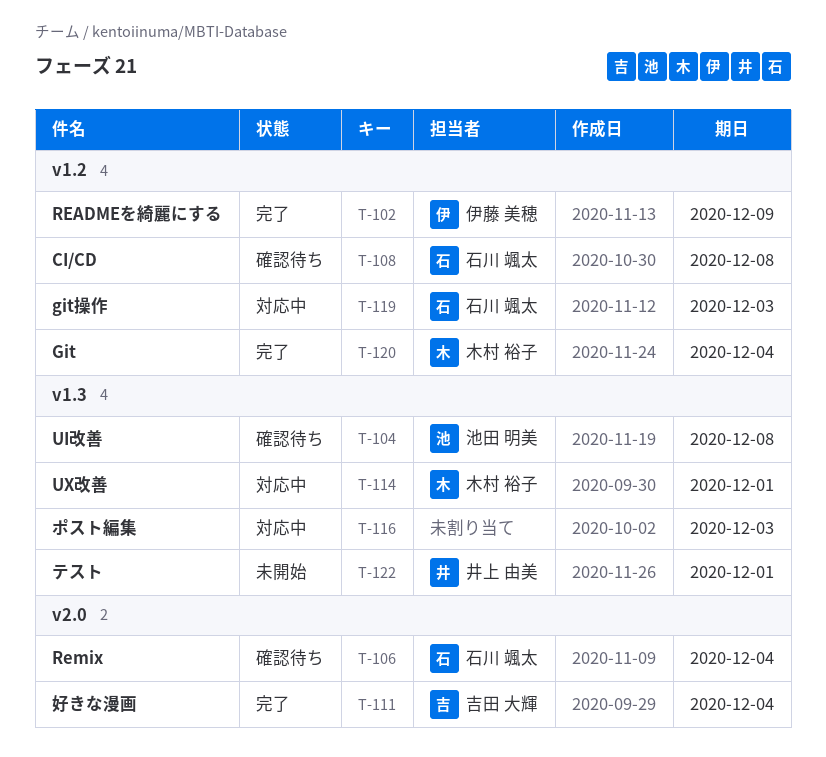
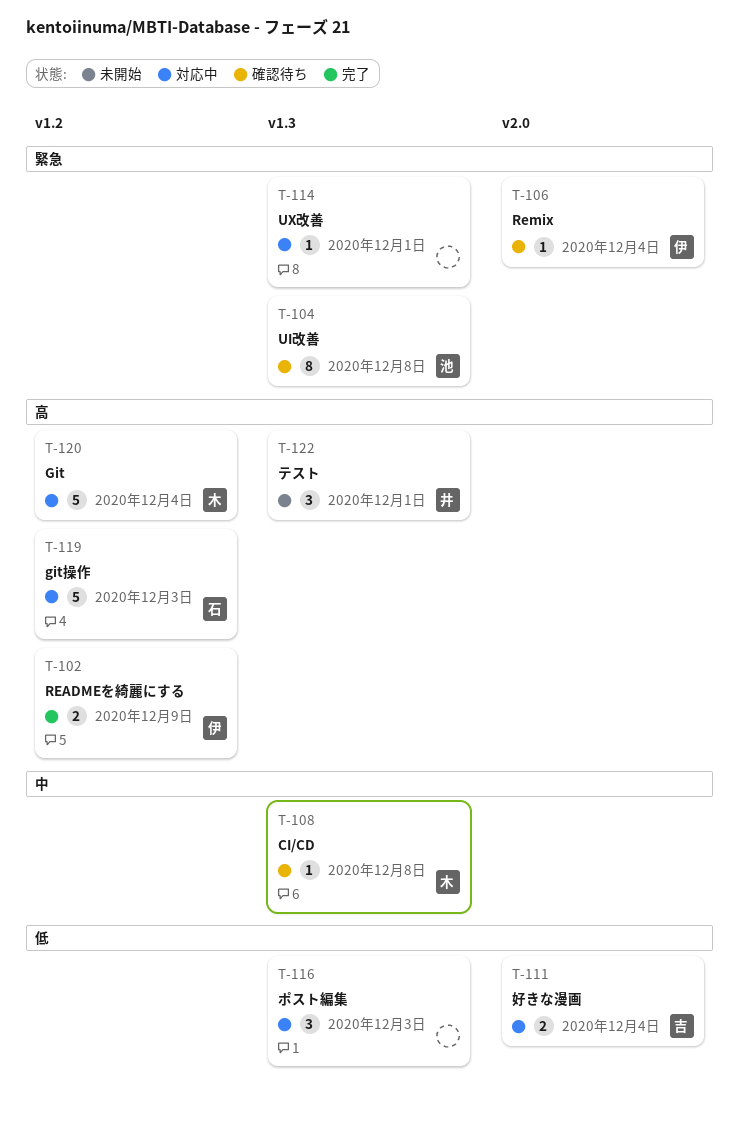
T-106, owner: 石川 颯太 -> 伊藤 美穂
T-108, owner: 石川 颯太 -> 木村 裕子
T-108, label: v1.2 -> v1.3
T-111, status: 完了 -> 対応中
T-114, owner: 木村 裕子 -> none
T-120, status: 完了 -> 対応中

